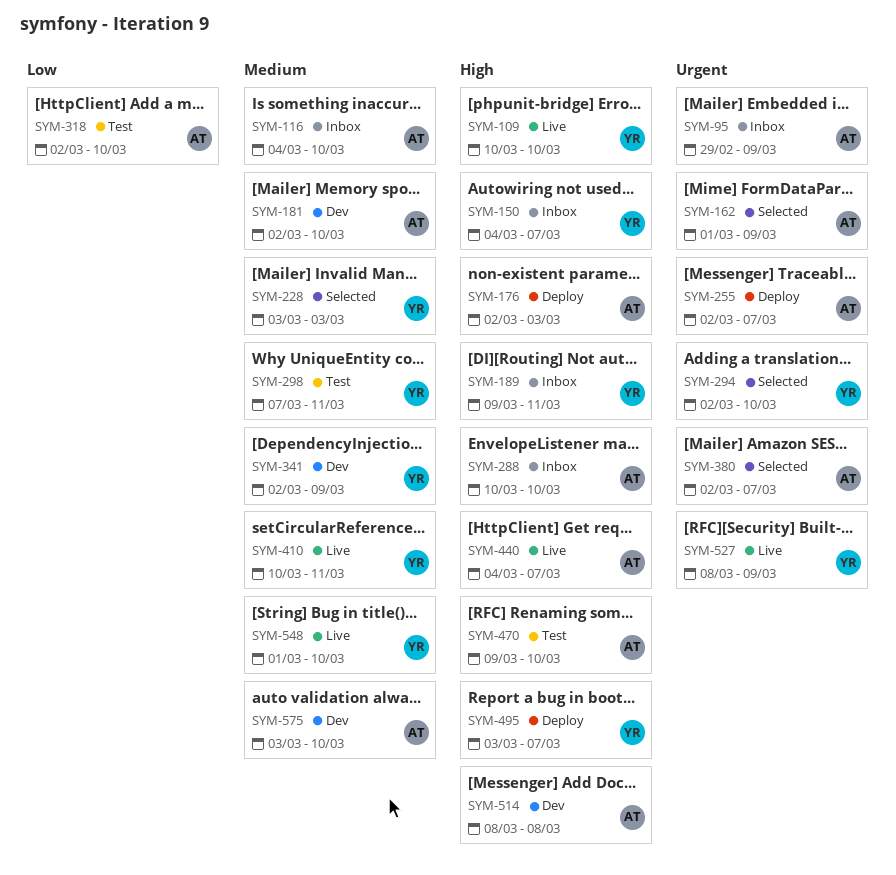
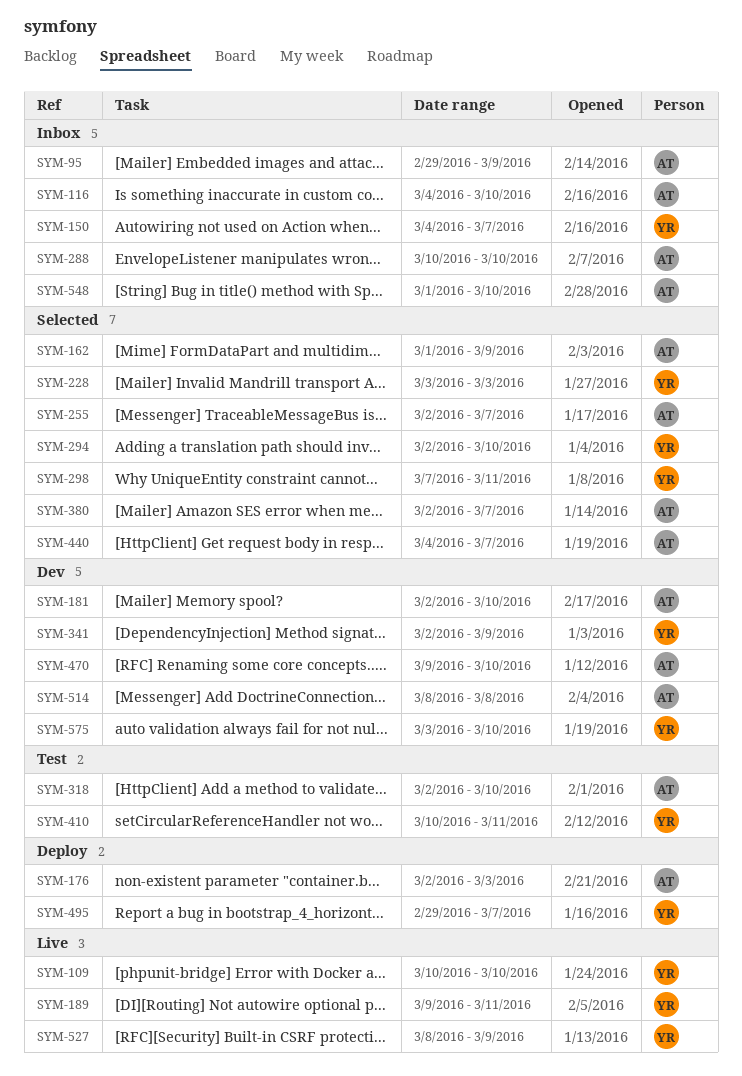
SYM-189, status: Inbox -> Live
SYM-255, status: Deploy -> Selected
SYM-298, status: Test -> Selected
SYM-410, status: Live -> Test
SYM-440, status: Live -> Selected
SYM-470, status: Test -> Dev
SYM-495, start: Mar 3 -> Feb 29
SYM-548, status: Live -> Inbox
SYM-548, owner: YR -> AT
SYM-575, owner: AT -> YR

